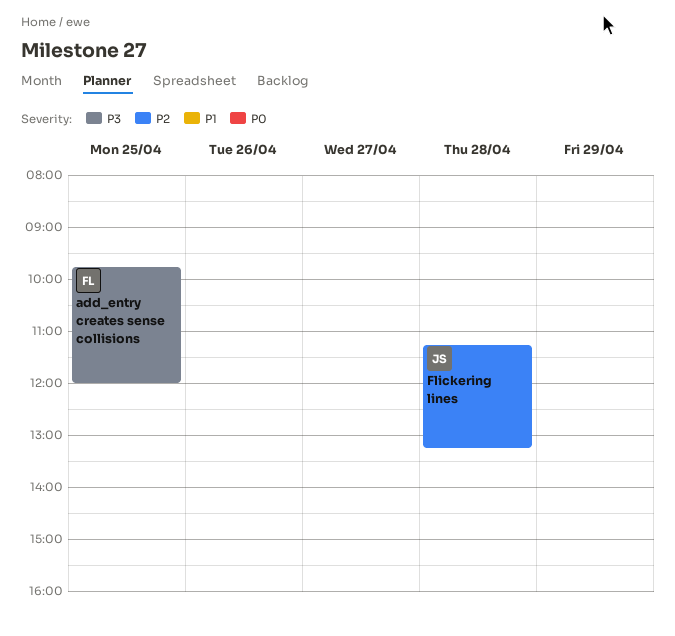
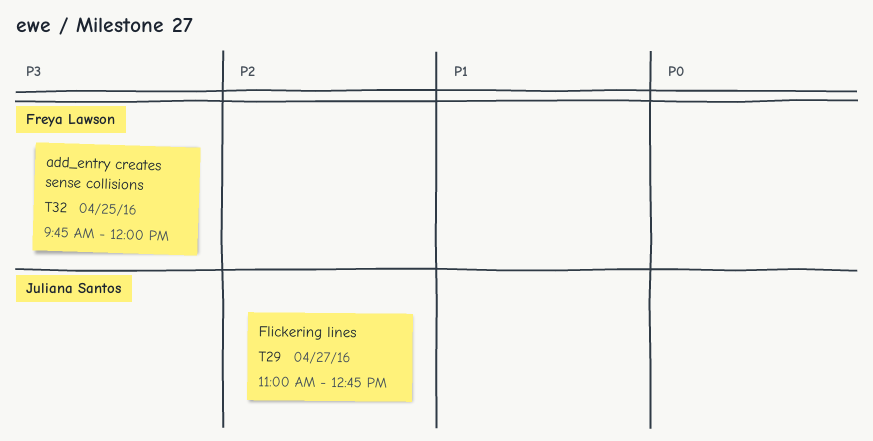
Flickering lines, day: Apr 28 -> Apr 27
Flickering lines, begins: 11:15 -> 11:00
Flickering lines, ends: 13:15 -> 12:45

